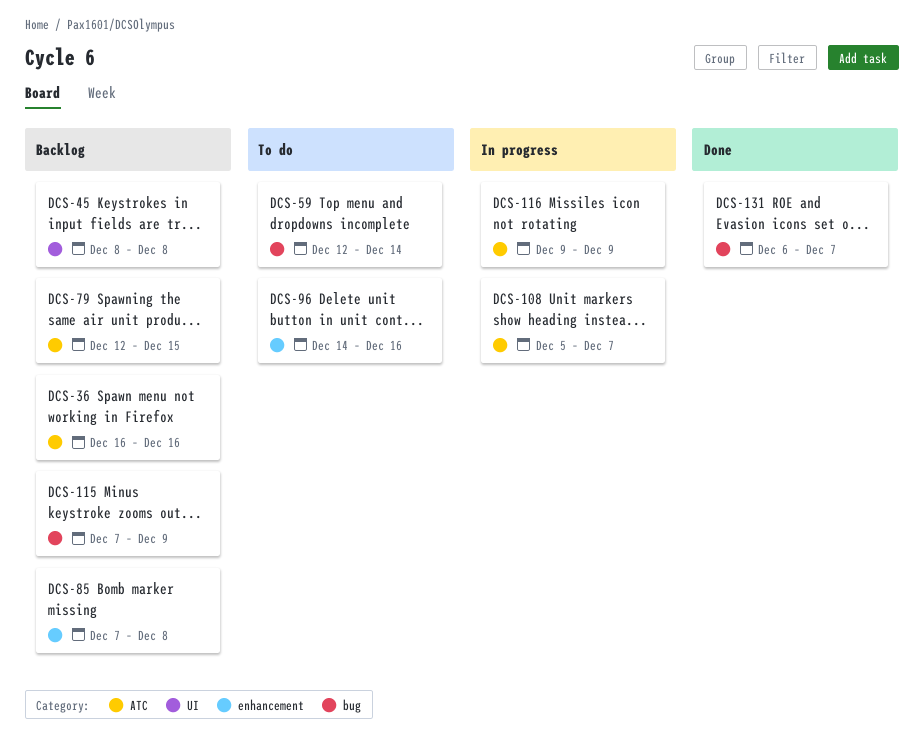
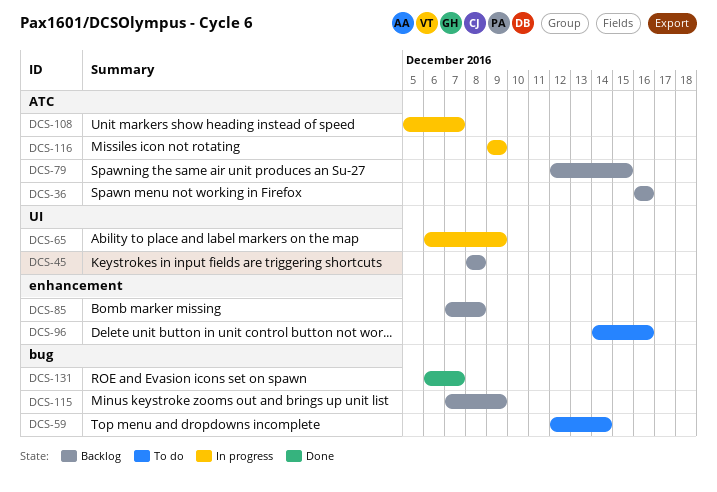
DCS-65: none -> present

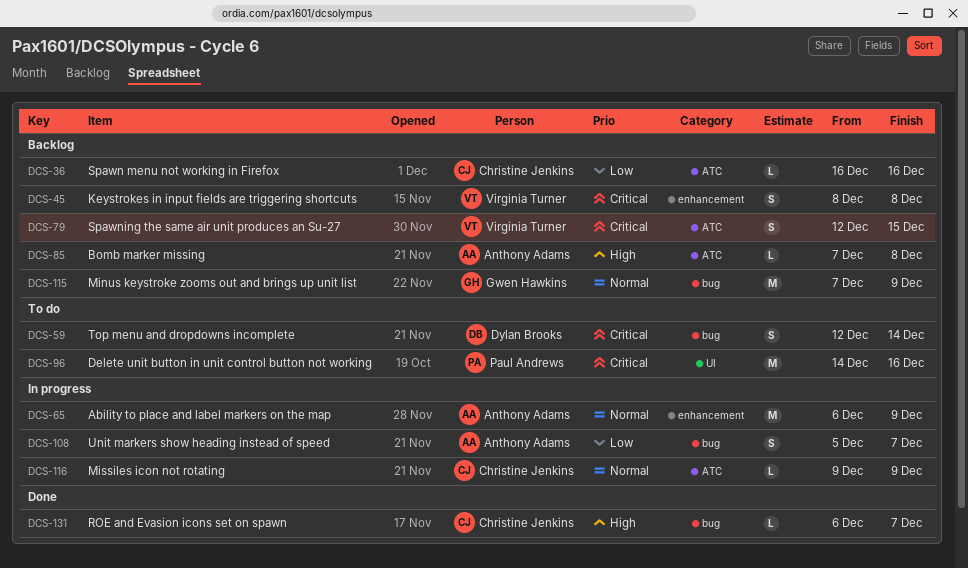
DCS-45, label: UI -> enhancement
DCS-65, label: UI -> enhancement
DCS-85, label: enhancement -> ATC
DCS-96, label: enhancement -> UI
DCS-108, label: ATC -> bug

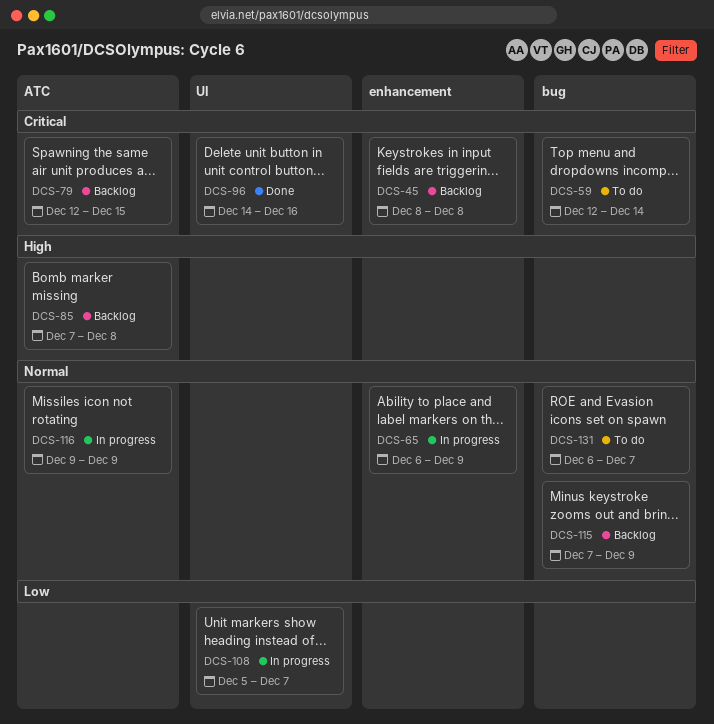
DCS-36: present -> none
DCS-96, status: To do -> Done
DCS-108, label: bug -> UI
DCS-131, status: Done -> To do
DCS-131, priority: High -> Normal

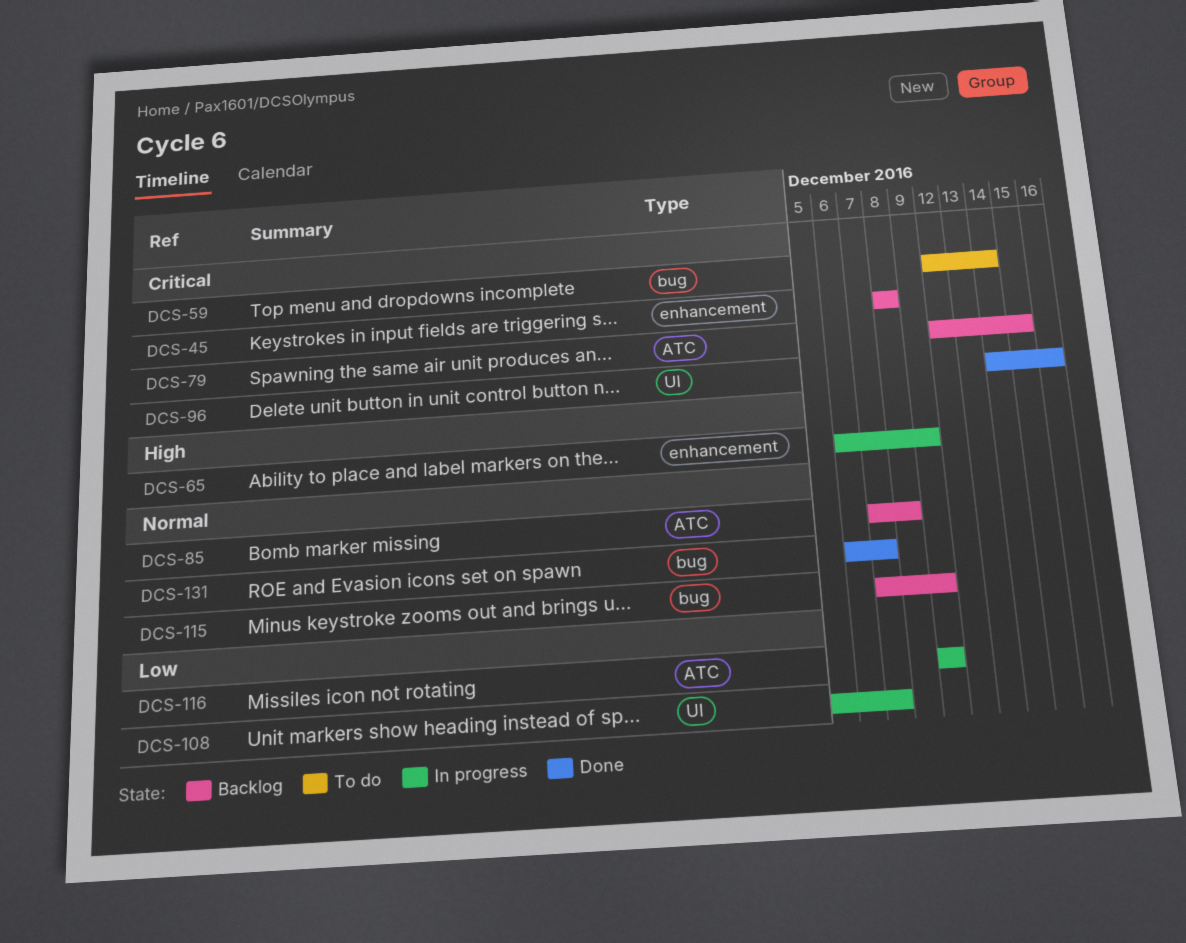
DCS-65, priority: Normal -> High
DCS-85, priority: High -> Normal
DCS-116, priority: Normal -> Low
DCS-131, status: To do -> Done

